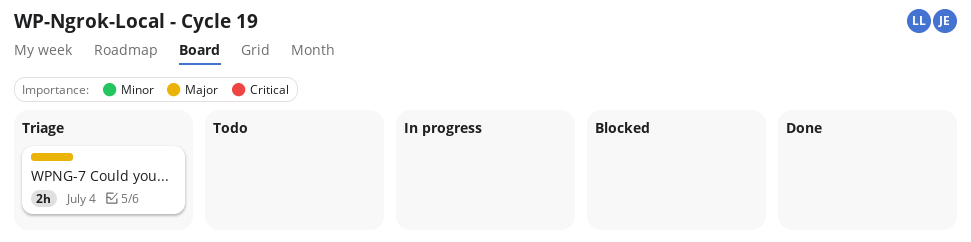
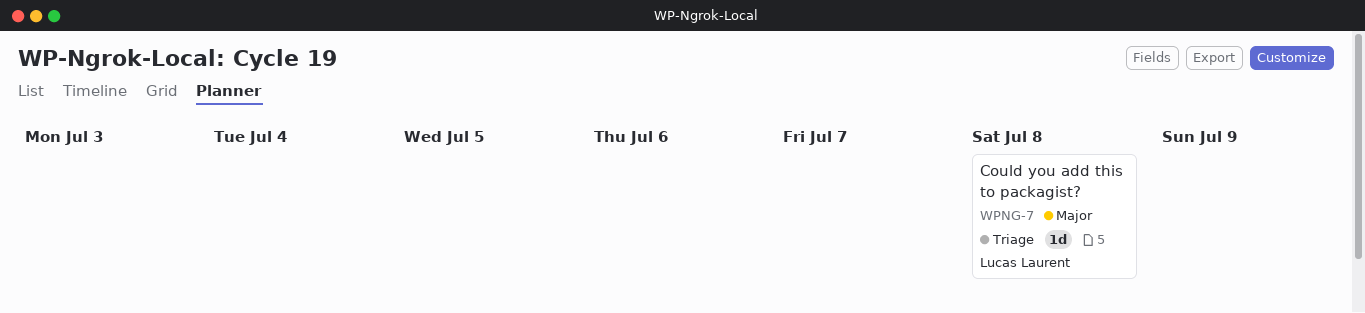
WPNG-7, estimate: 2h -> 1d
WPNG-7, due: Jul 4 -> Jul 8

